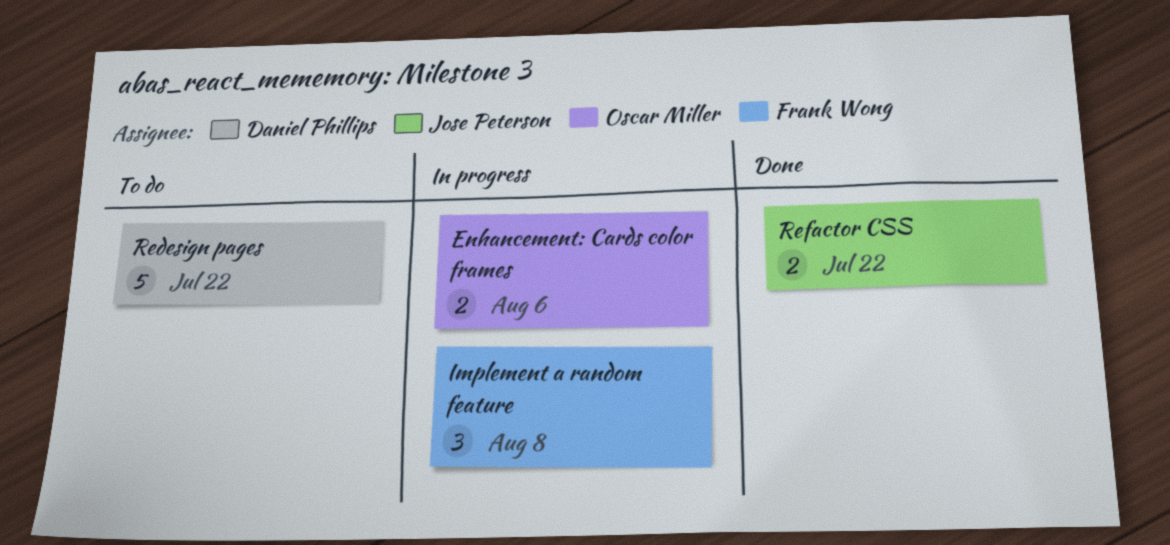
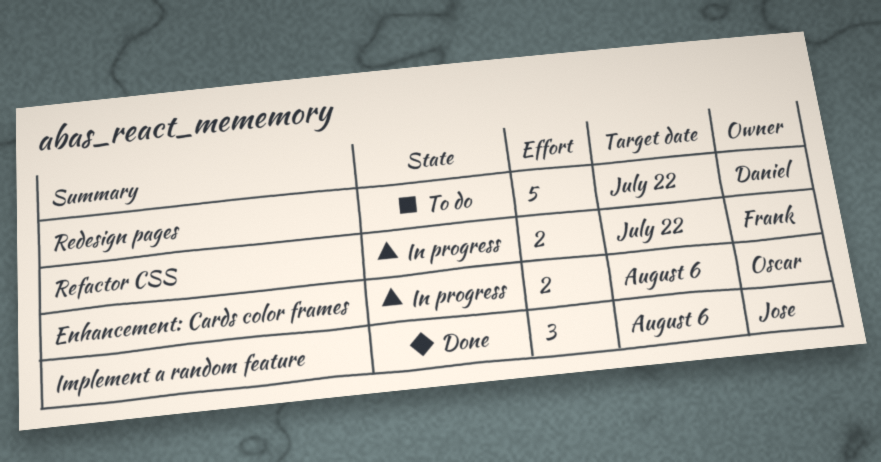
Implement a random feature, status: In progress -> Done
Implement a random feature, owner: Frank Wong -> Jose Peterson
Implement a random feature, due: Aug 8 -> Aug 6
Refactor CSS, status: Done -> In progress
Refactor CSS, owner: Jose Peterson -> Frank Wong

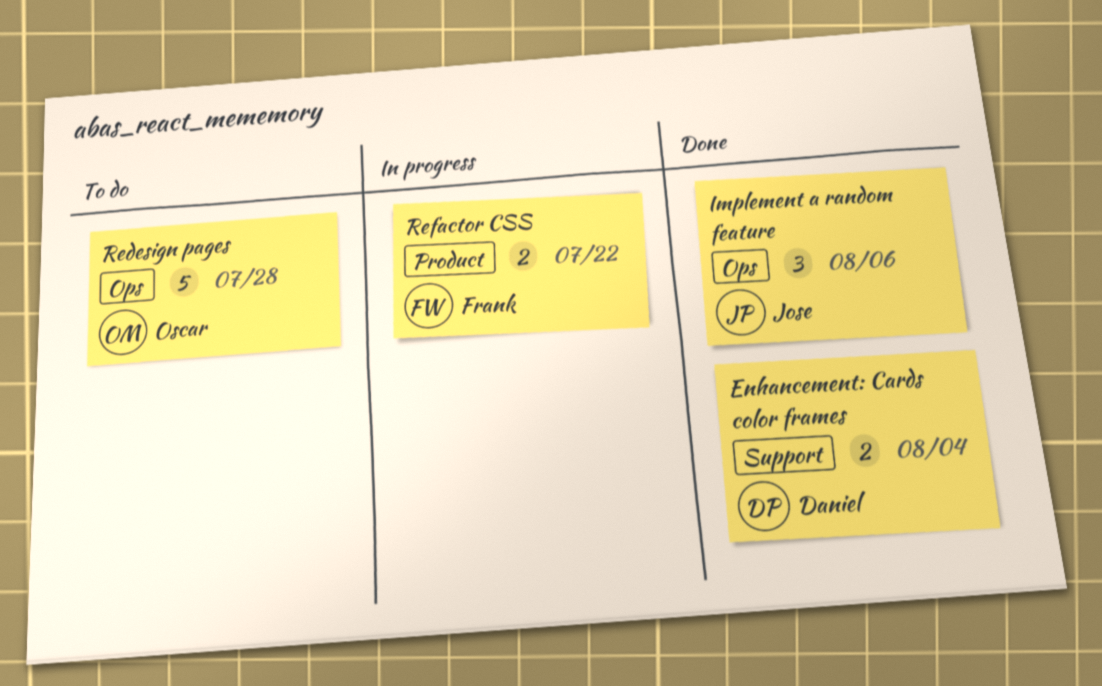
Enhancement: Cards color frames, status: In progress -> Done
Enhancement: Cards color frames, owner: Oscar -> Daniel
Enhancement: Cards color frames, due: Aug 6 -> Aug 4
Redesign pages, owner: Daniel -> Oscar
Redesign pages, due: Jul 22 -> Jul 28

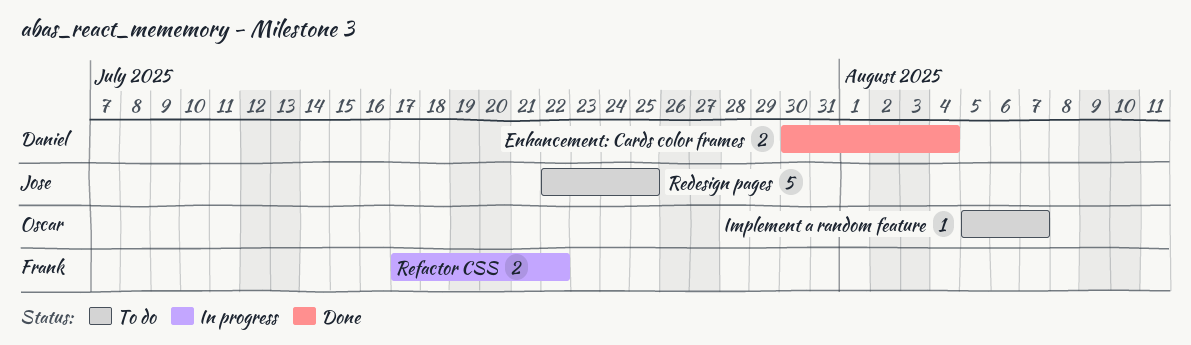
Implement a random feature, status: Done -> To do
Implement a random feature, owner: Jose -> Oscar
Implement a random feature, estimate: 3 -> 1
Implement a random feature, due: Aug 6 -> Aug 7
Redesign pages, owner: Oscar -> Jose
Redesign pages, due: Jul 28 -> Jul 25

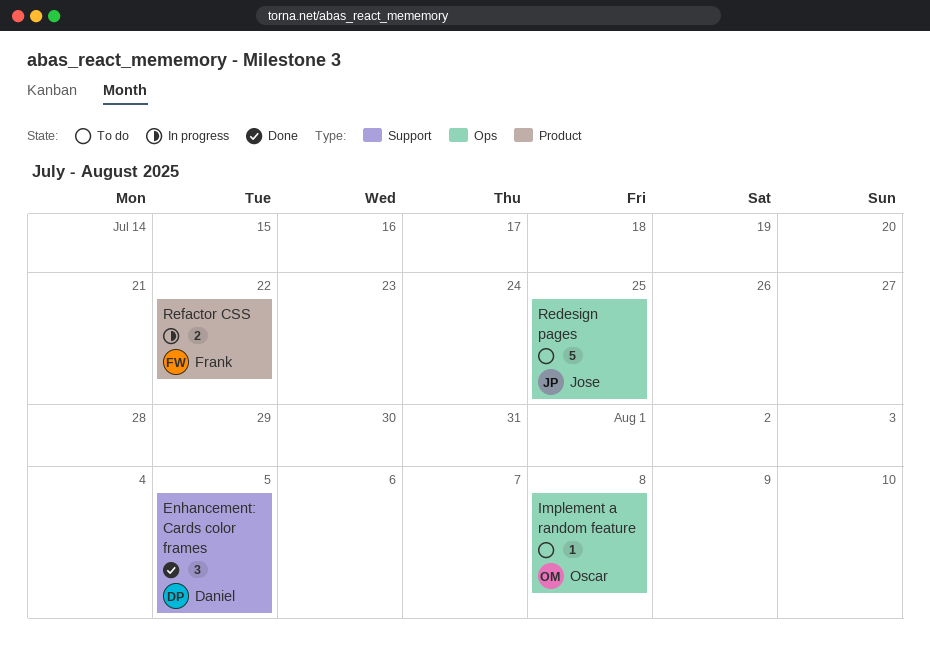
Enhancement: Cards color frames, estimate: 2 -> 3
Enhancement: Cards color frames, due: Aug 4 -> Aug 5
Implement a random feature, due: Aug 7 -> Aug 8

